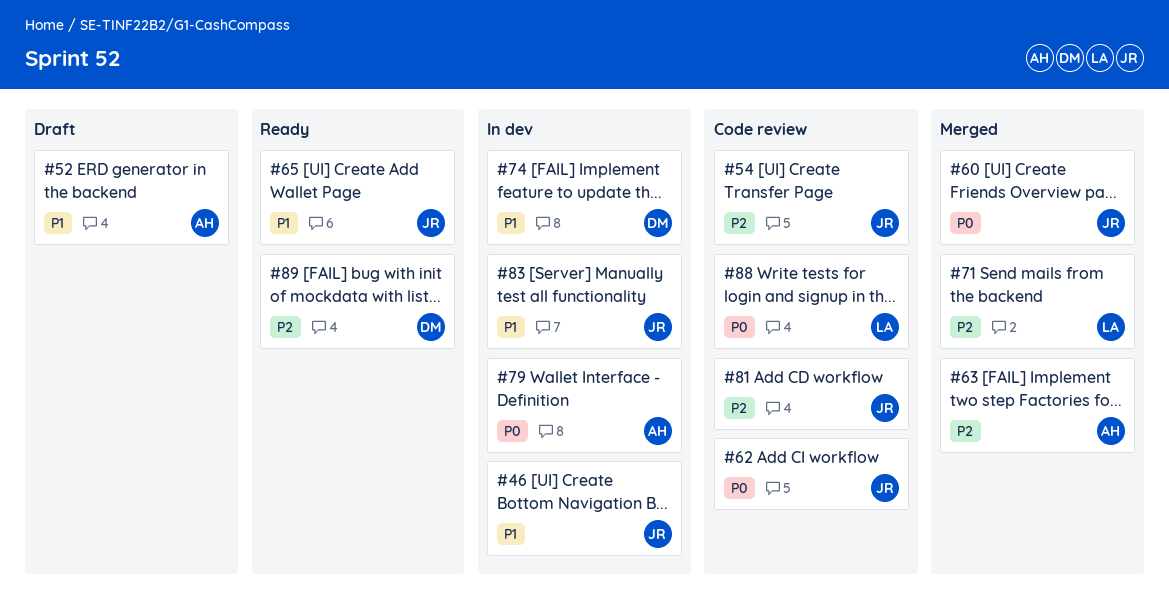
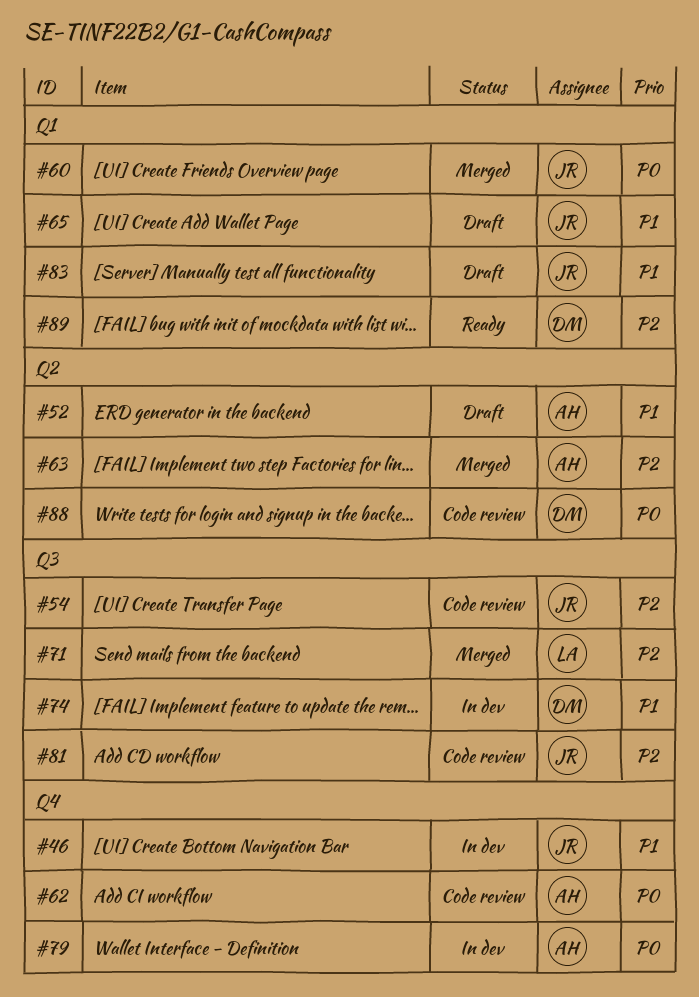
#62, owner: JR -> AH
#65, status: Ready -> Draft
#83, status: In dev -> Draft
#88, owner: LA -> DM

